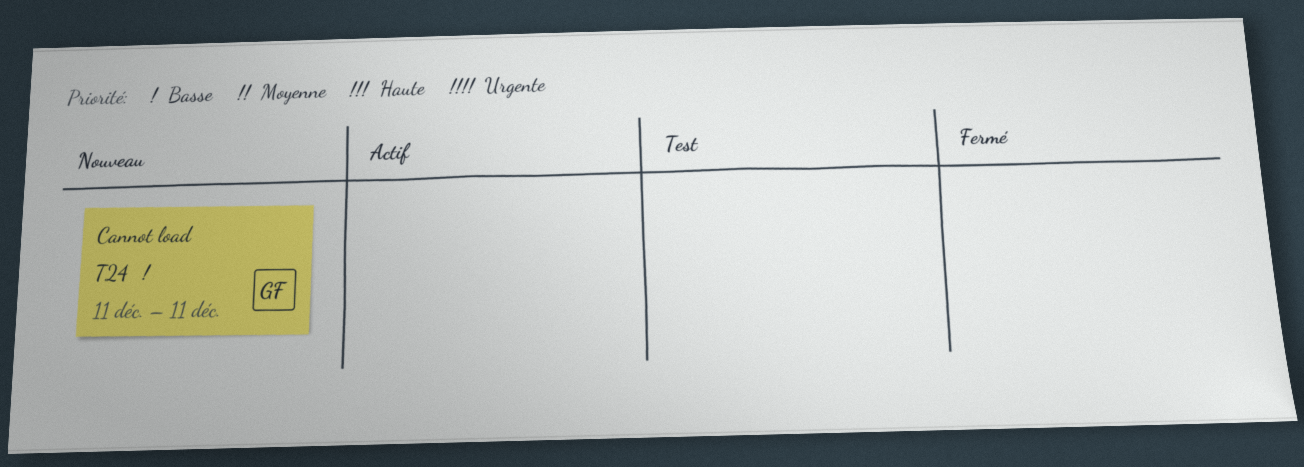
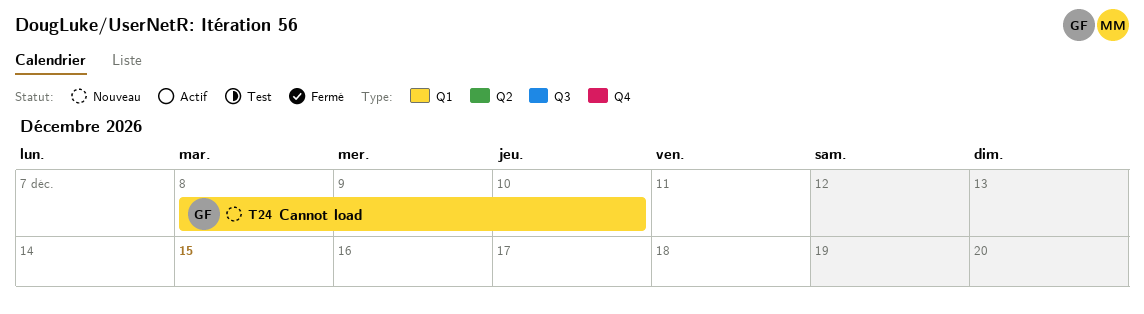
T24, start: Dec 11 -> Dec 8
T24, due: Dec 11 -> Dec 10

